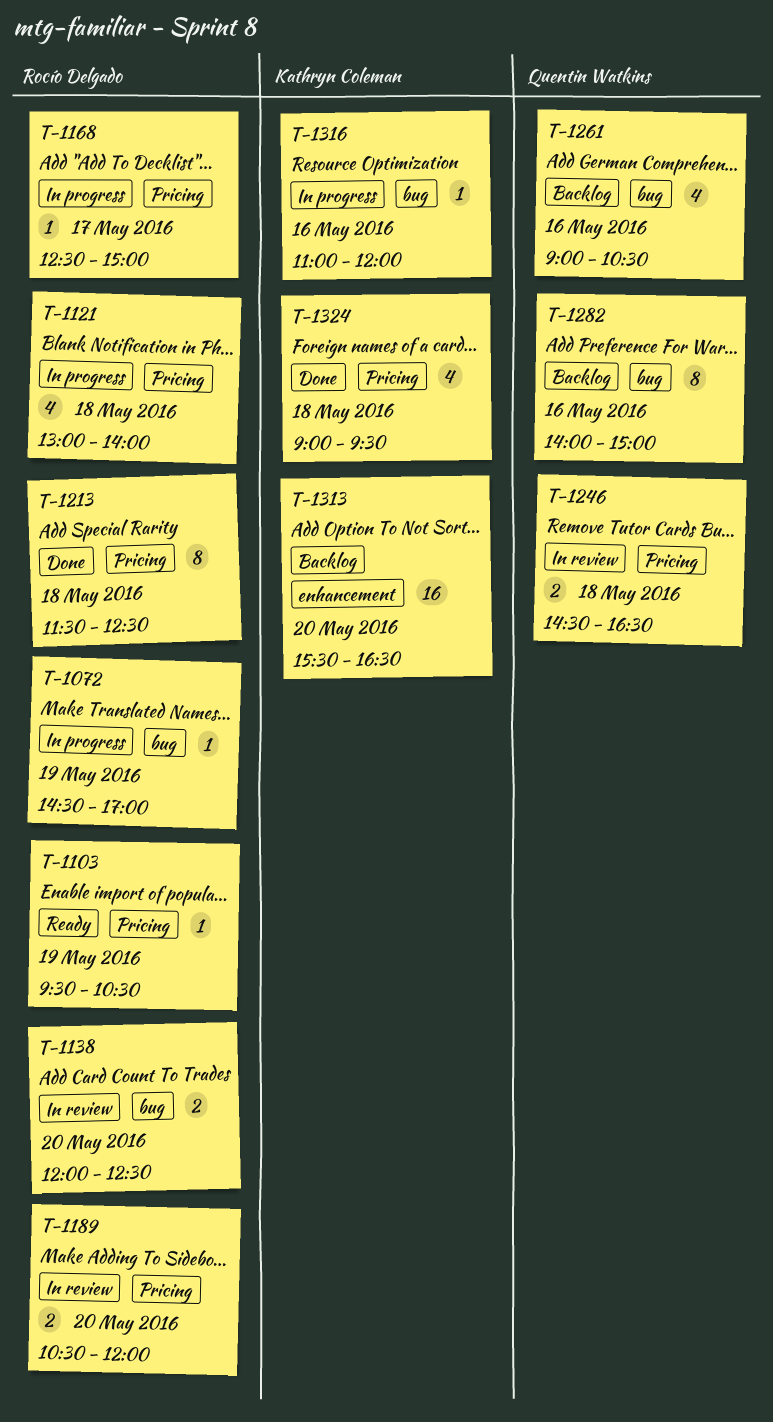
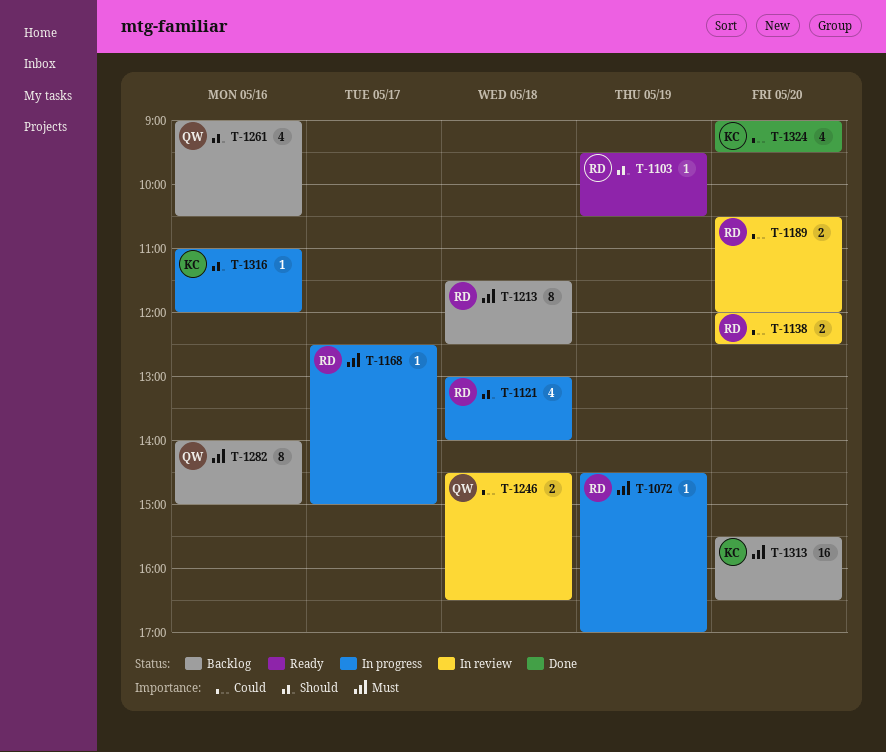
T-1213, status: Done -> Backlog
T-1324, day: May 18 -> May 20

